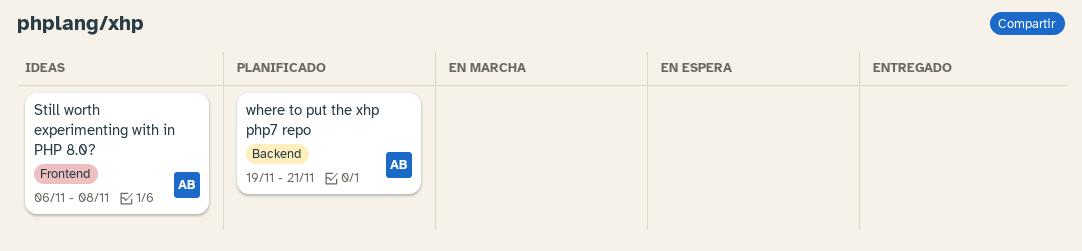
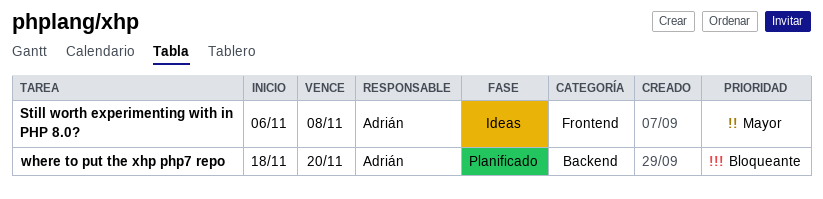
where to put the xhp php7 repo, start: Nov 19 -> Nov 18
where to put the xhp php7 repo, due: Nov 21 -> Nov 20

